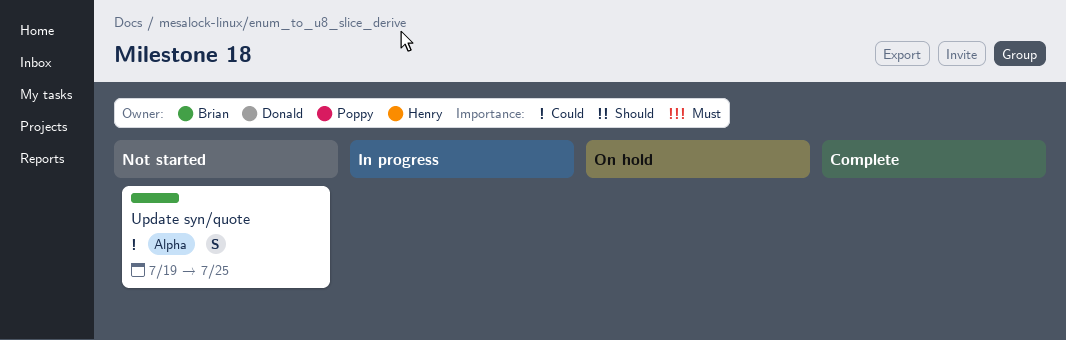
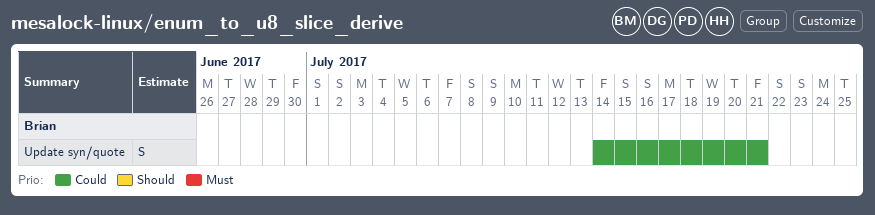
Update syn/quote, start: Jul 19 -> Jul 14
Update syn/quote, due: Jul 25 -> Jul 21

